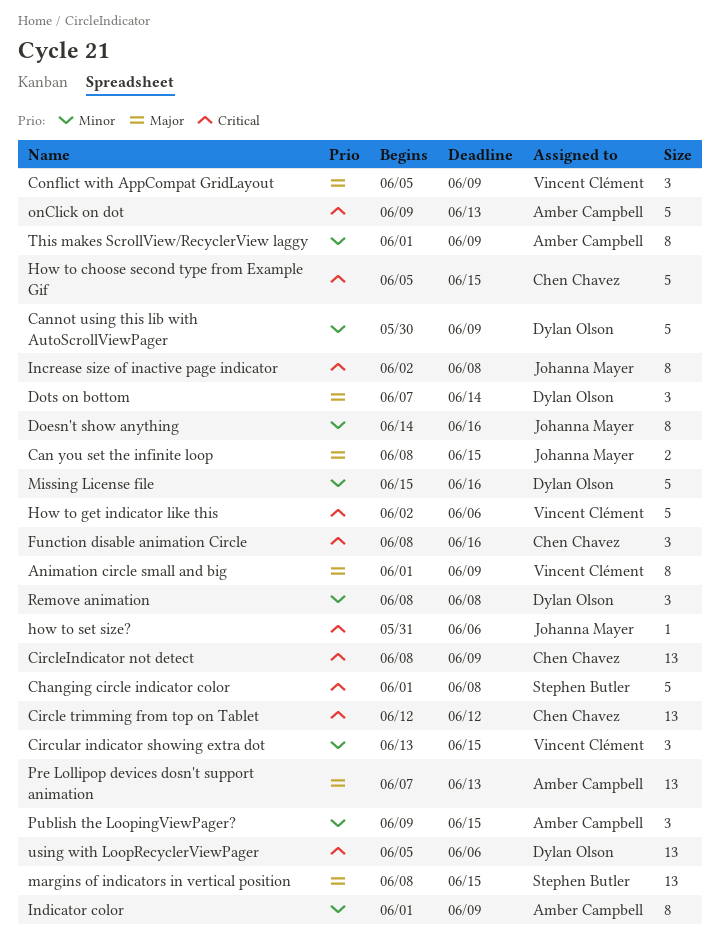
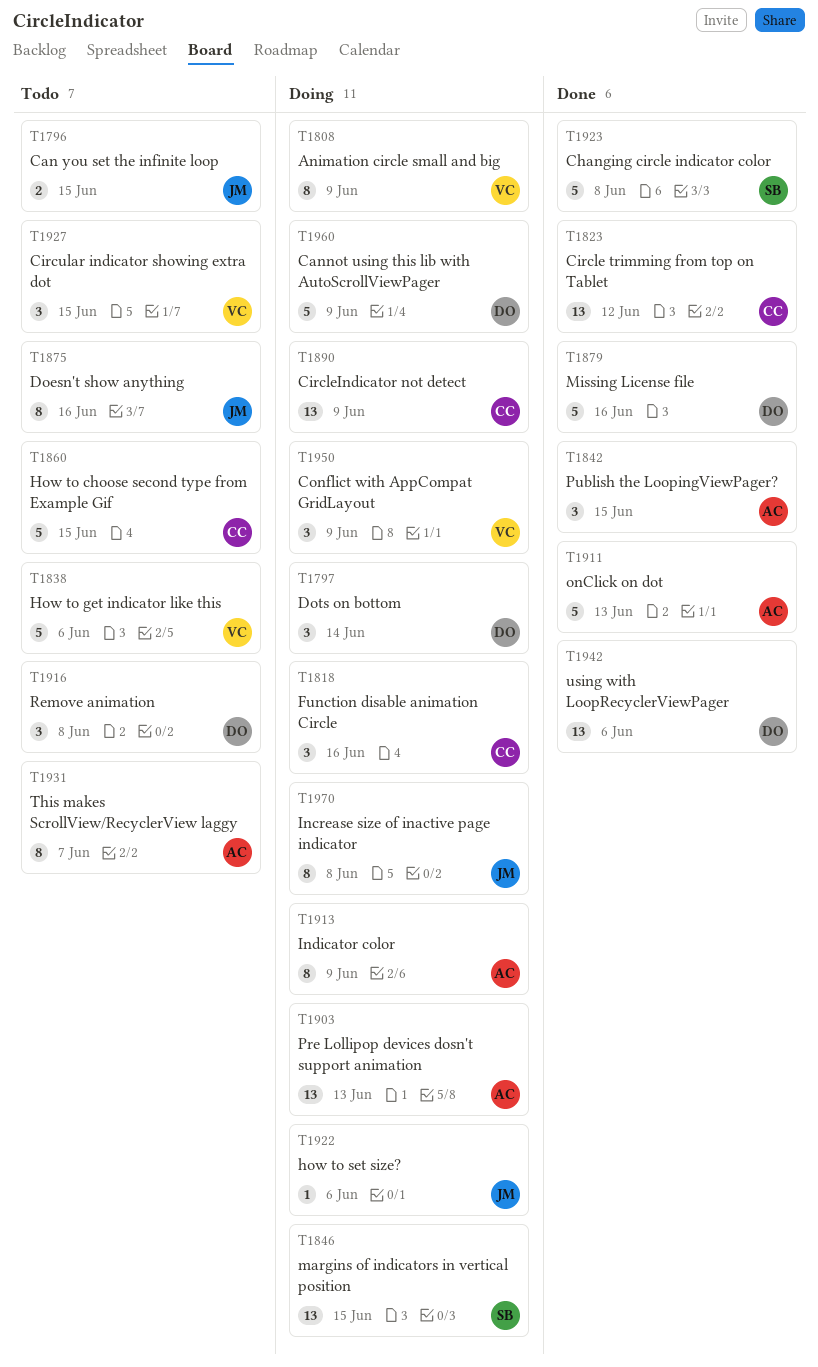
This makes ScrollView/RecyclerView laggy, due: Jun 9 -> Jun 7

